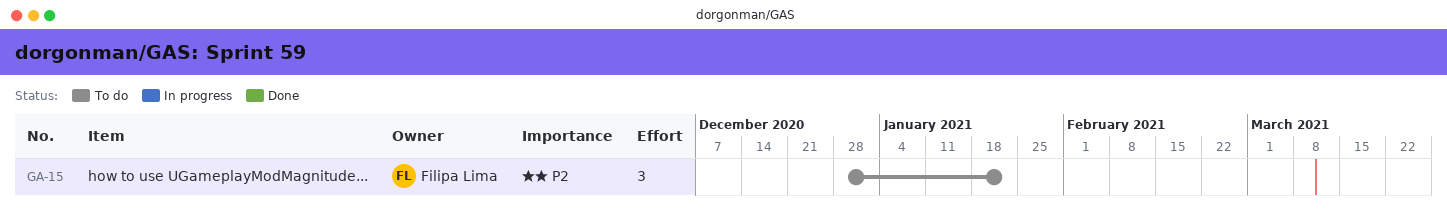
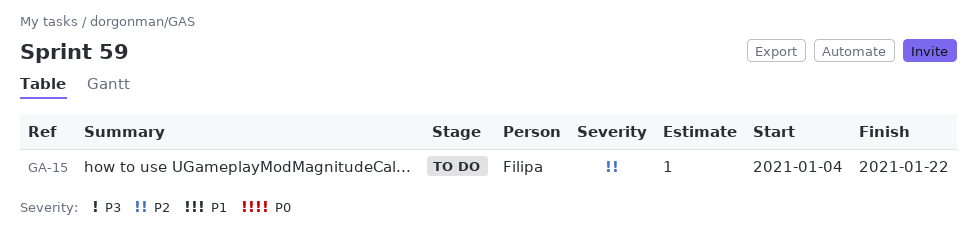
GA-15, estimate: 3 -> 1
GA-15, start: Dec 28 -> Jan 4

